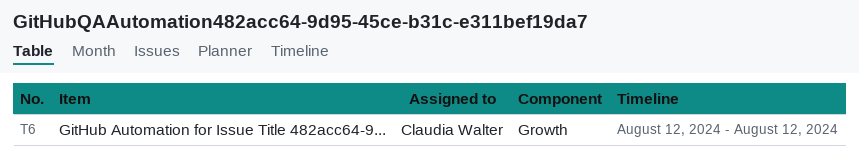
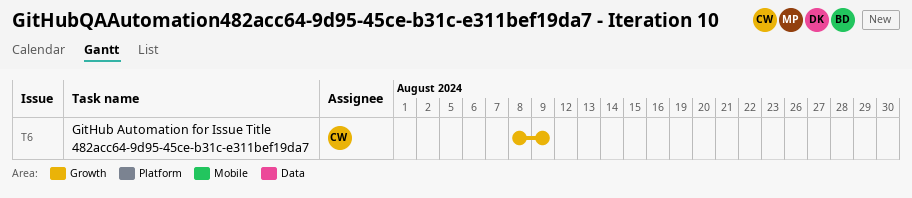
T6, start: Aug 12 -> Aug 8
T6, due: Aug 12 -> Aug 9

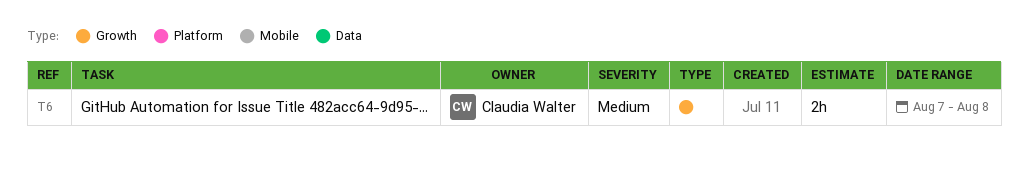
T6, start: Aug 8 -> Aug 7
T6, due: Aug 9 -> Aug 8

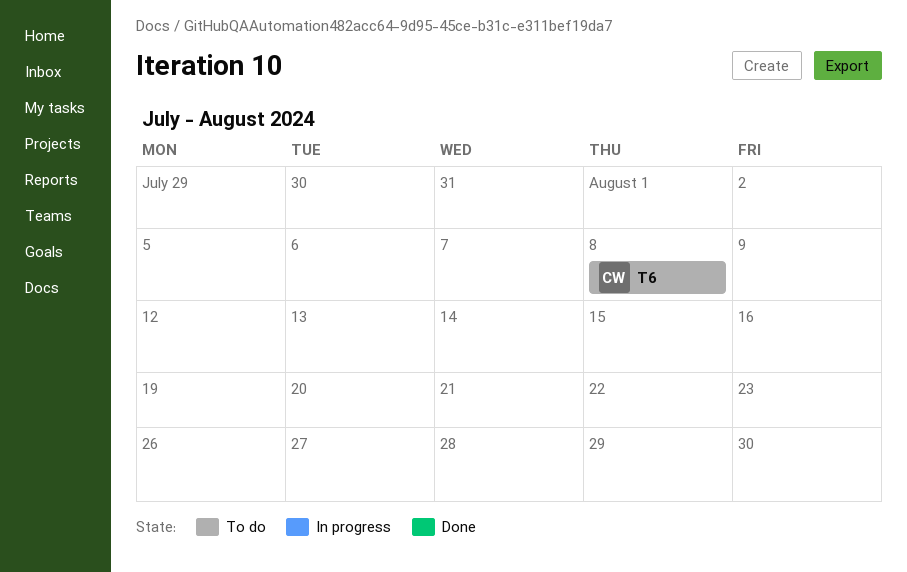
T6, start: Aug 7 -> Aug 8

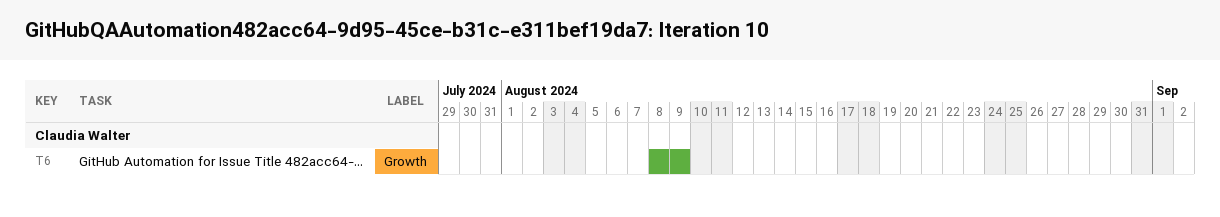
T6, due: Aug 8 -> Aug 9

